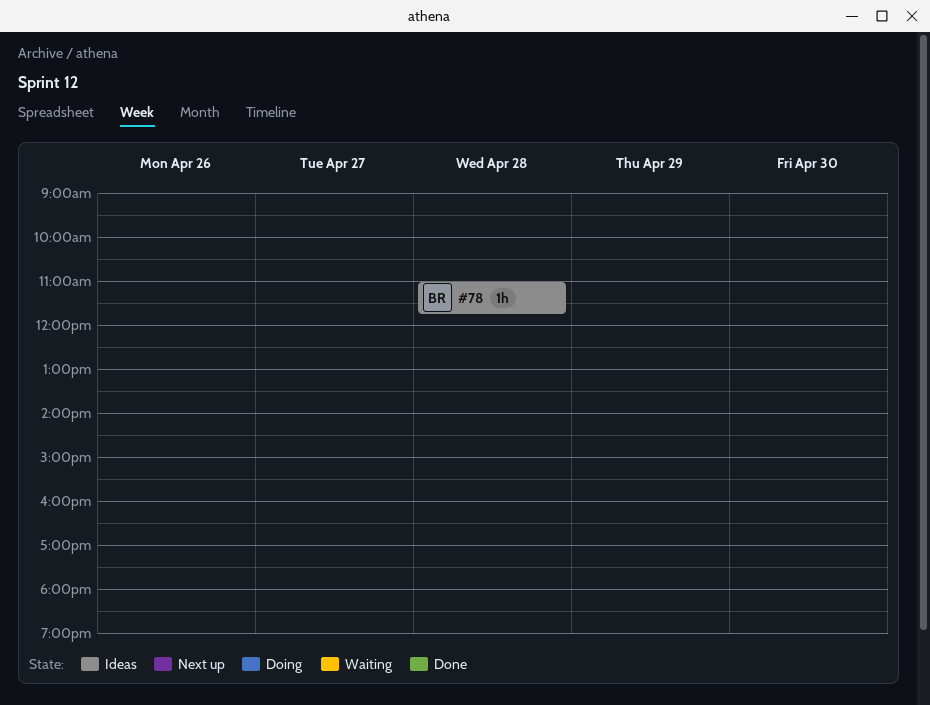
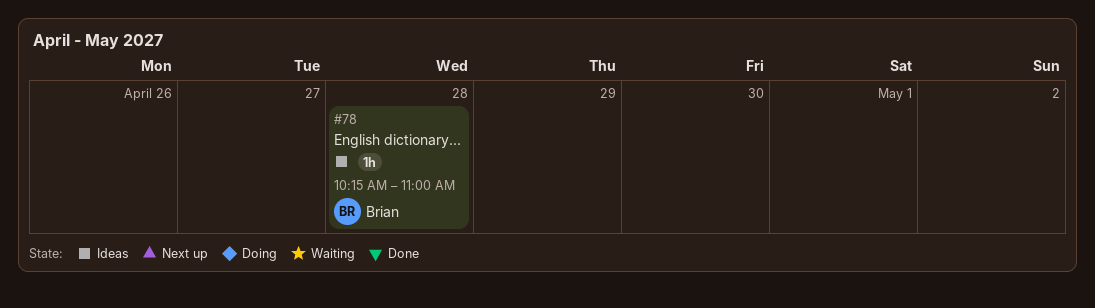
#78, begins: 11:00 -> 10:15
#78, ends: 11:45 -> 11:00

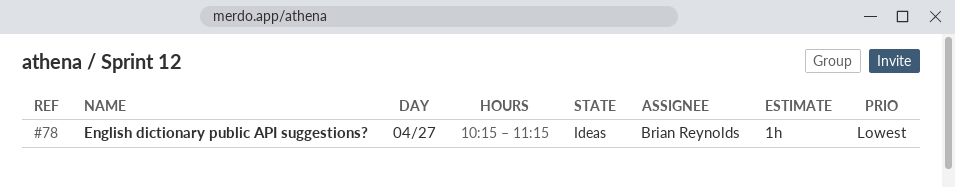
#78, day: Apr 28 -> Apr 27
#78, ends: 11:00 -> 11:15

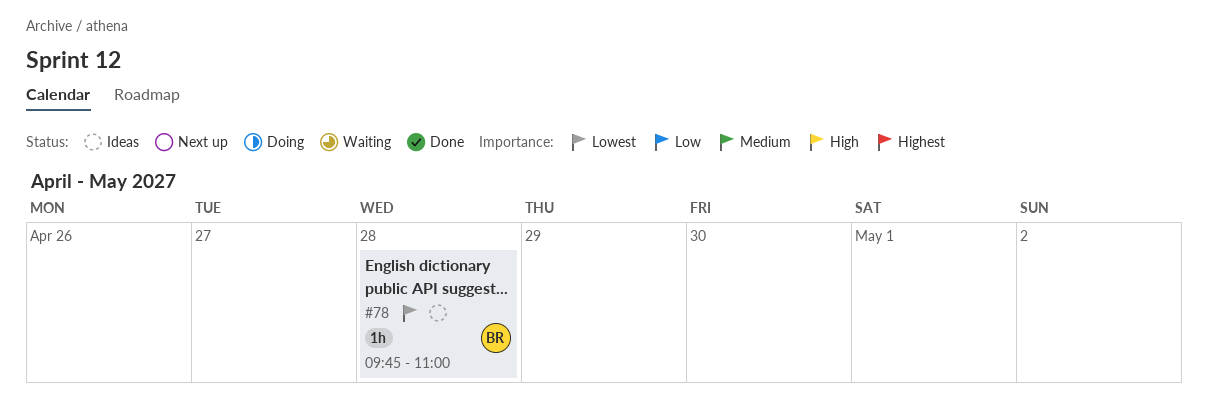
#78, day: Apr 27 -> Apr 28
#78, begins: 10:15 -> 09:45
#78, ends: 11:15 -> 11:00

